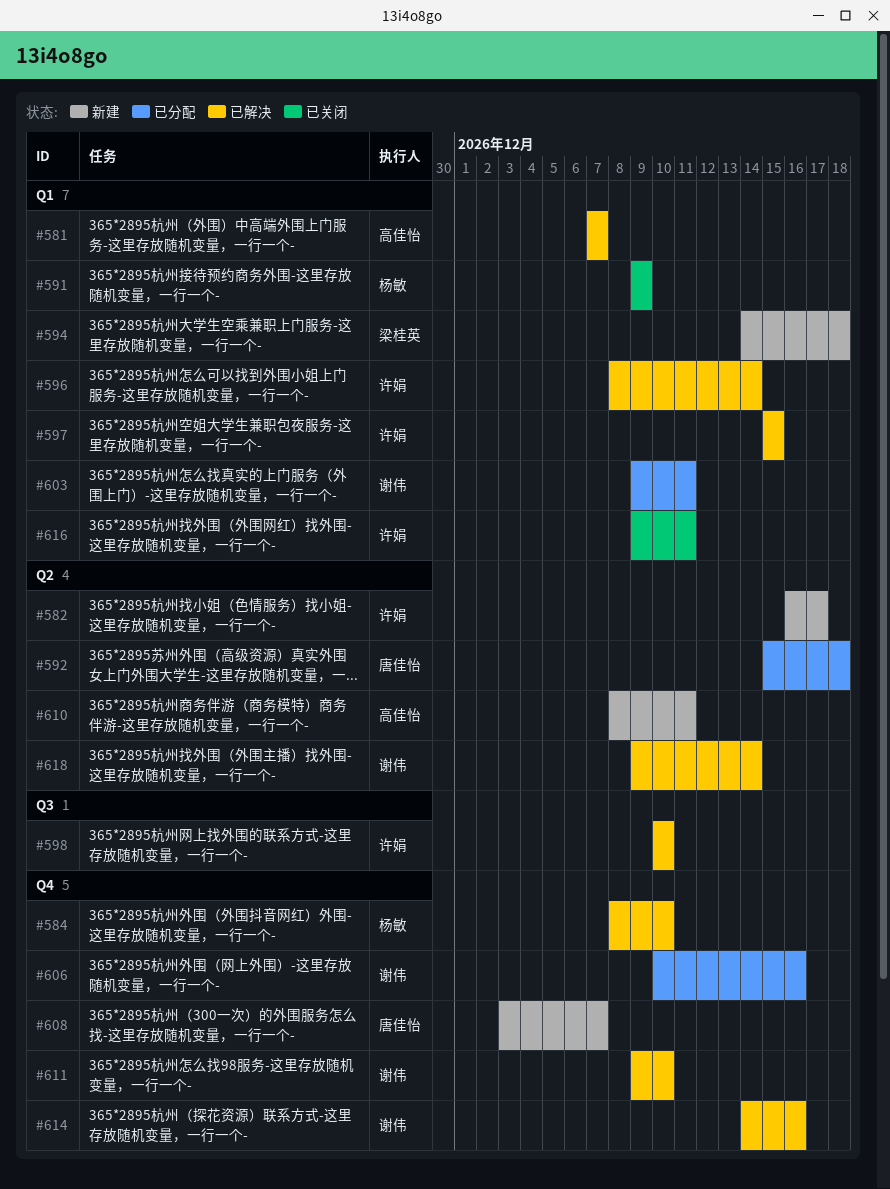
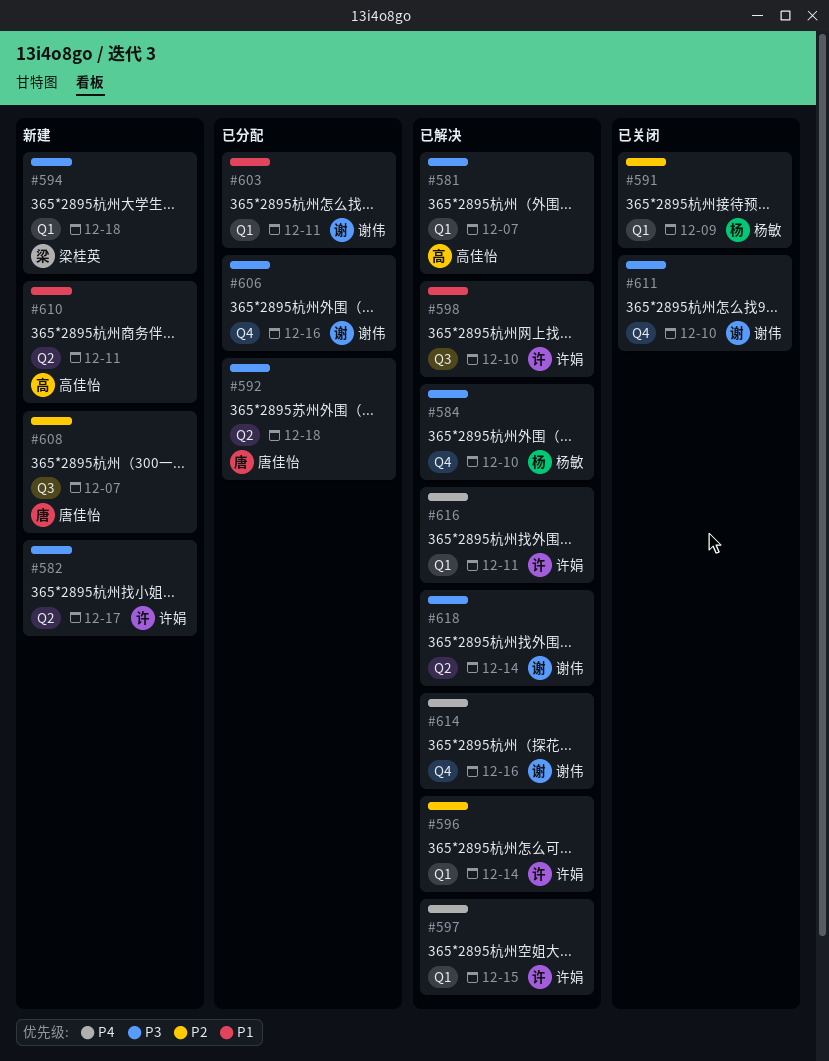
#608, label: Q4 -> Q3
#611, status: 已解决 -> 已关闭
#616, status: 已关闭 -> 已解决

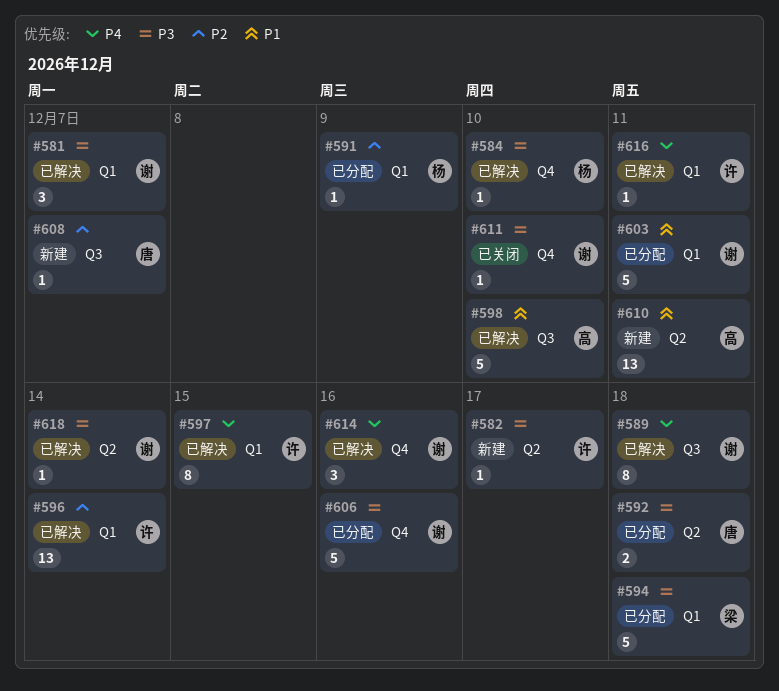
#581, owner: 高佳怡 -> 谢伟
#589: none -> present
#591, status: 已关闭 -> 已分配
#594, status: 新建 -> 已分配
#598, owner: 许娟 -> 高佳怡

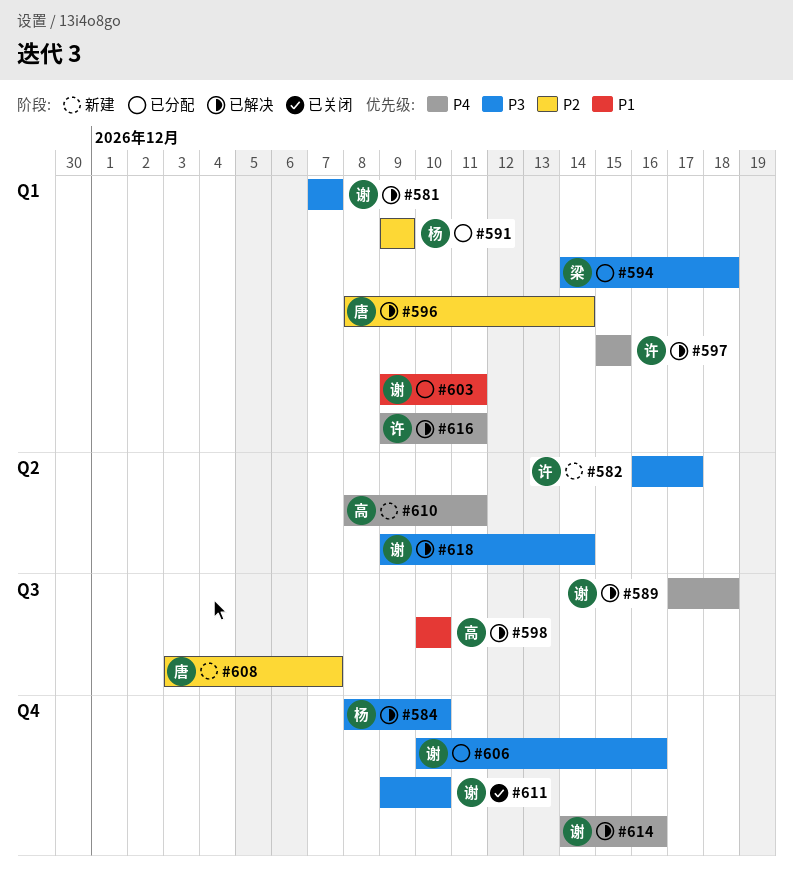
#592: present -> none
#596, owner: 许 -> 唐
#610, priority: P1 -> P4

